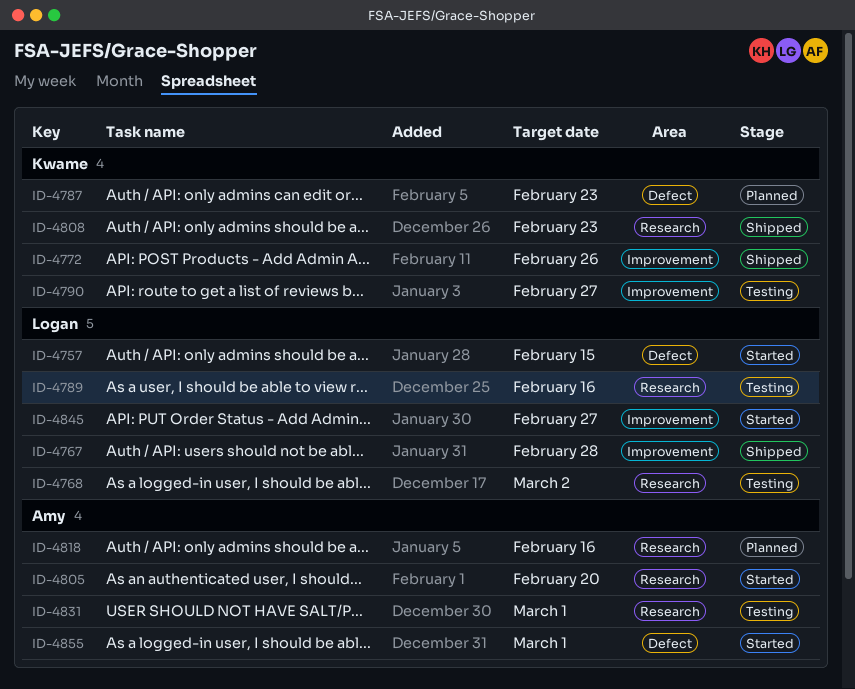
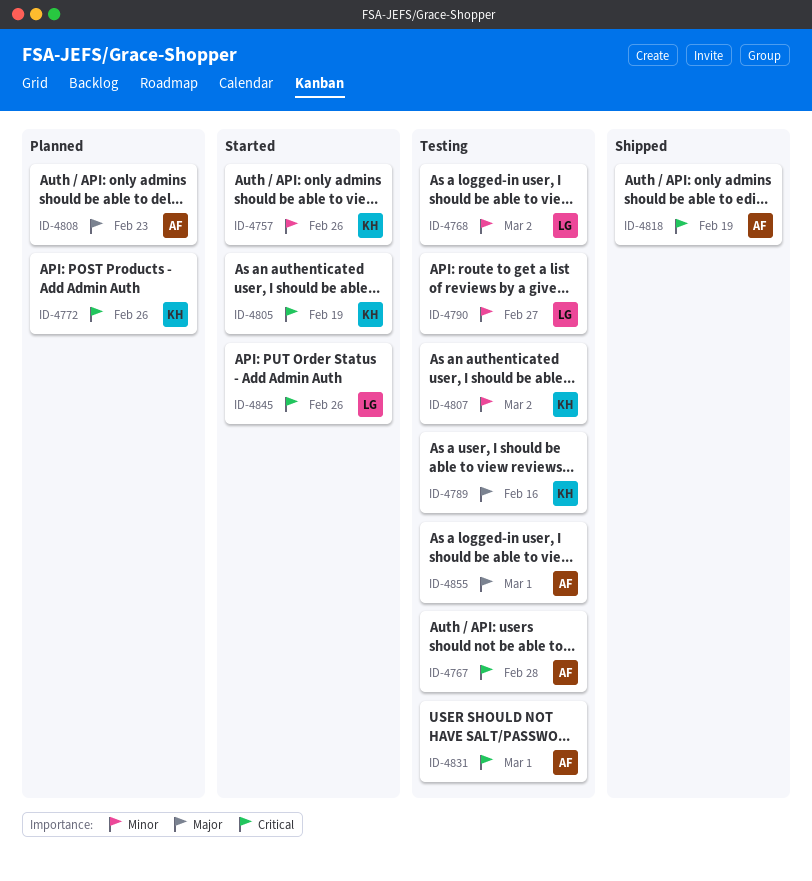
ID-4757, owner: Logan -> Kwame
ID-4757, due: Feb 15 -> Feb 26
ID-4767, status: Shipped -> Testing
ID-4767, owner: Logan -> Amy
ID-4772, status: Shipped -> Planned
ID-4787: present -> none
ID-4789, owner: Logan -> Kwame
ID-4790, owner: Kwame -> Logan
ID-4805, owner: Amy -> Kwame
ID-4805, due: Feb 20 -> Feb 19
ID-4807: none -> present
ID-4808, status: Shipped -> Planned
ID-4808, owner: Kwame -> Amy
ID-4818, status: Planned -> Shipped
ID-4818, due: Feb 16 -> Feb 19
ID-4845, due: Feb 27 -> Feb 26
ID-4855, status: Started -> Testing

